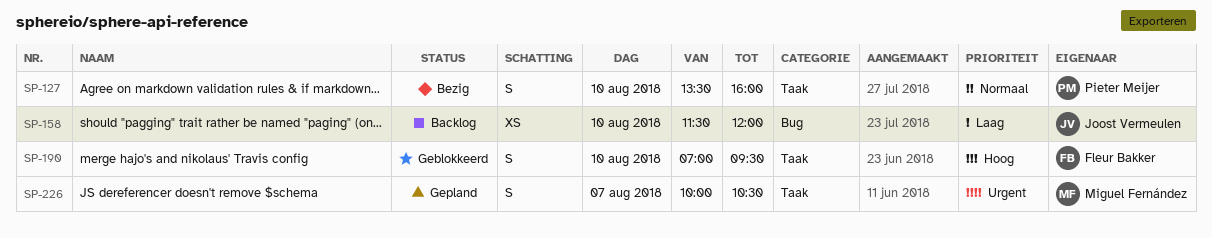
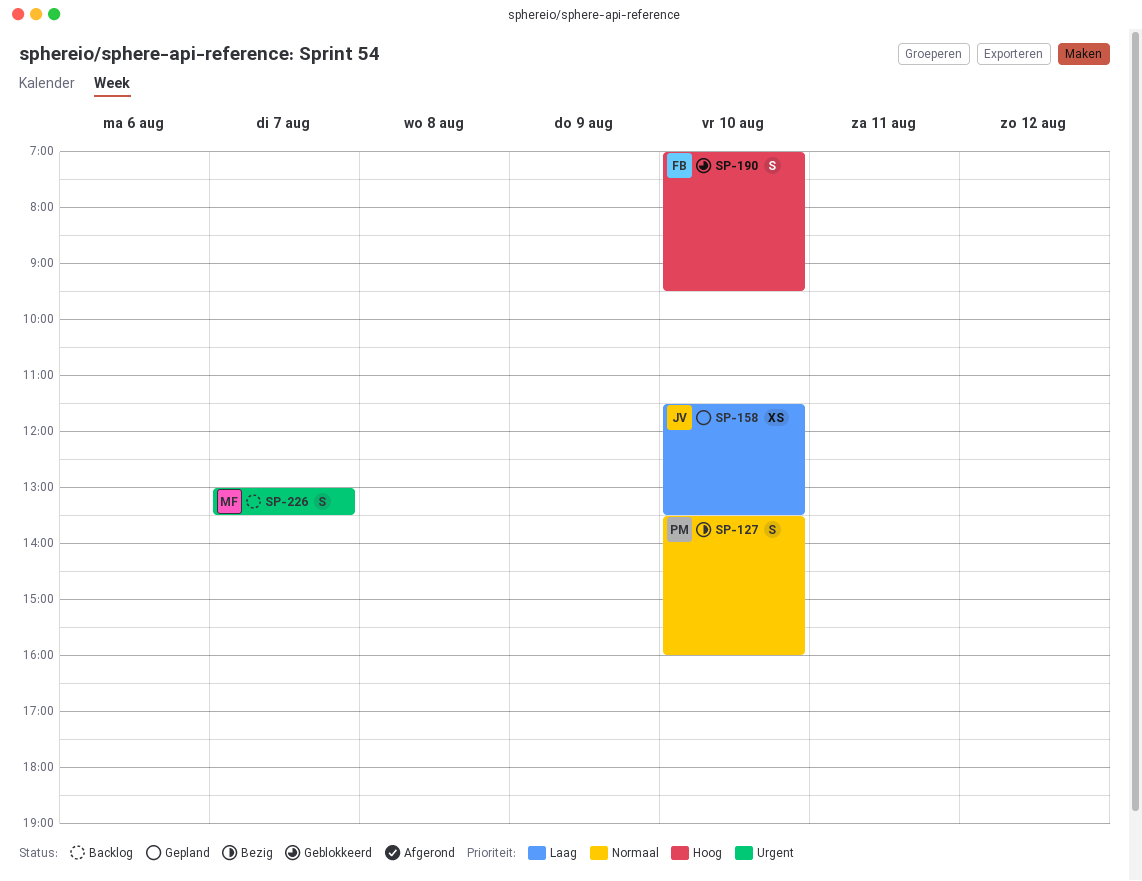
SP-158, status: Backlog -> Gepland
SP-158, ends: 12:00 -> 13:30
SP-226, status: Gepland -> Backlog
SP-226, begins: 10:00 -> 13:00
SP-226, ends: 10:30 -> 13:30

